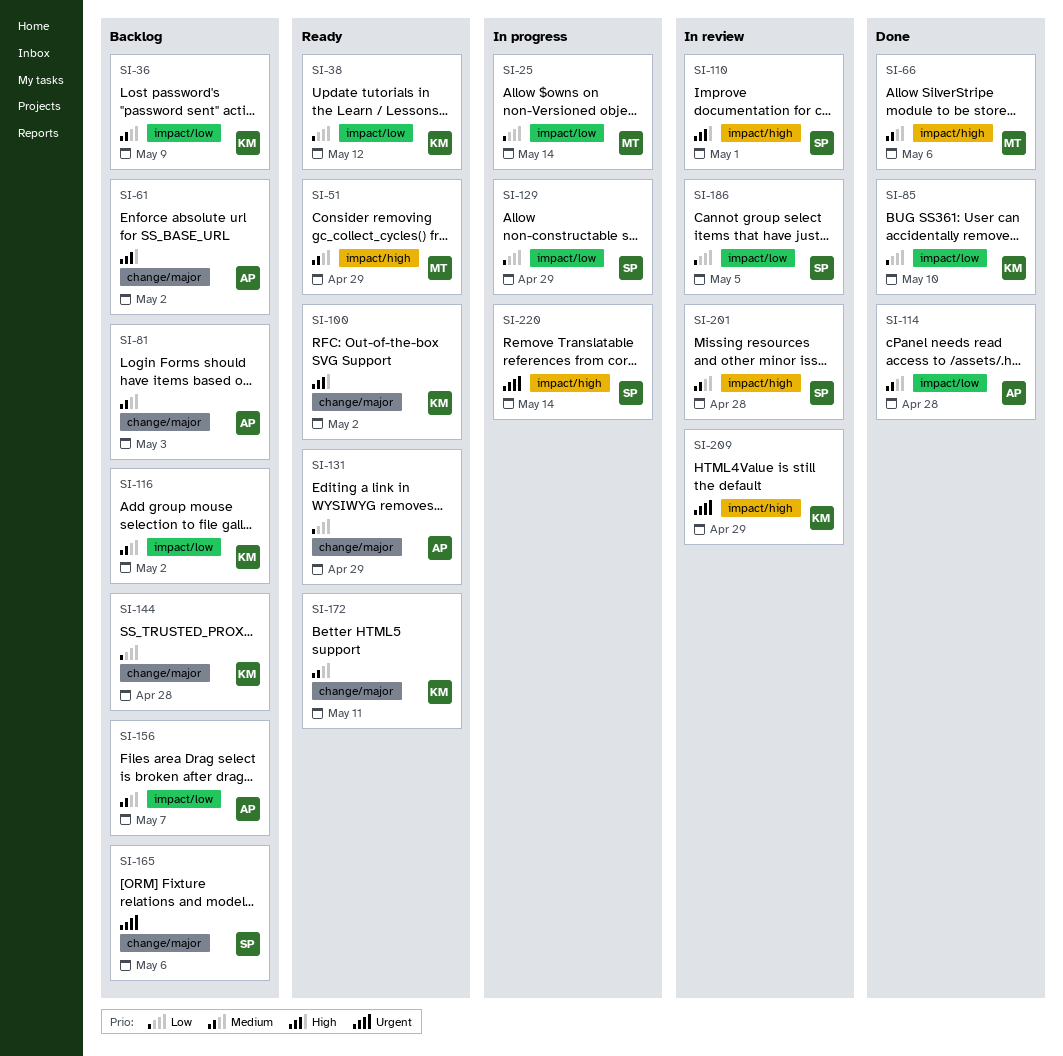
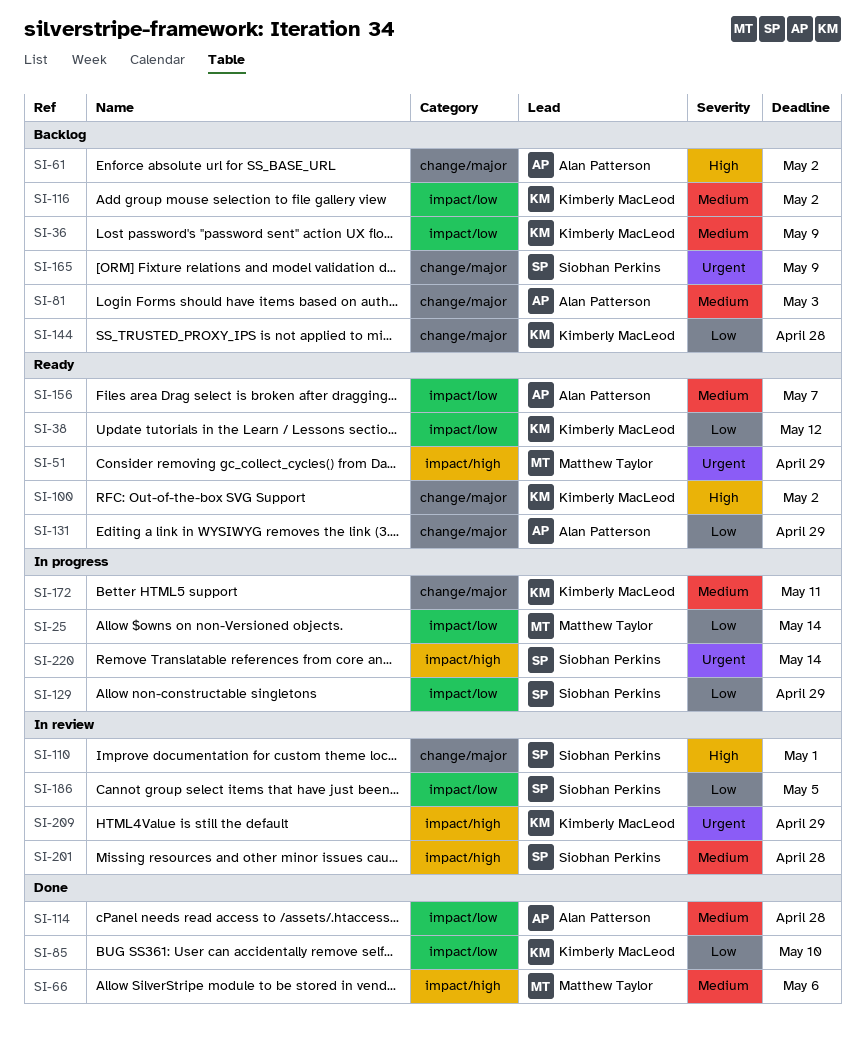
SI-51, priority: Medium -> Urgent
SI-110, label: impact/high -> change/major
SI-156, status: Backlog -> Ready
SI-165, due: May 6 -> May 9
SI-172, status: Ready -> In progress

